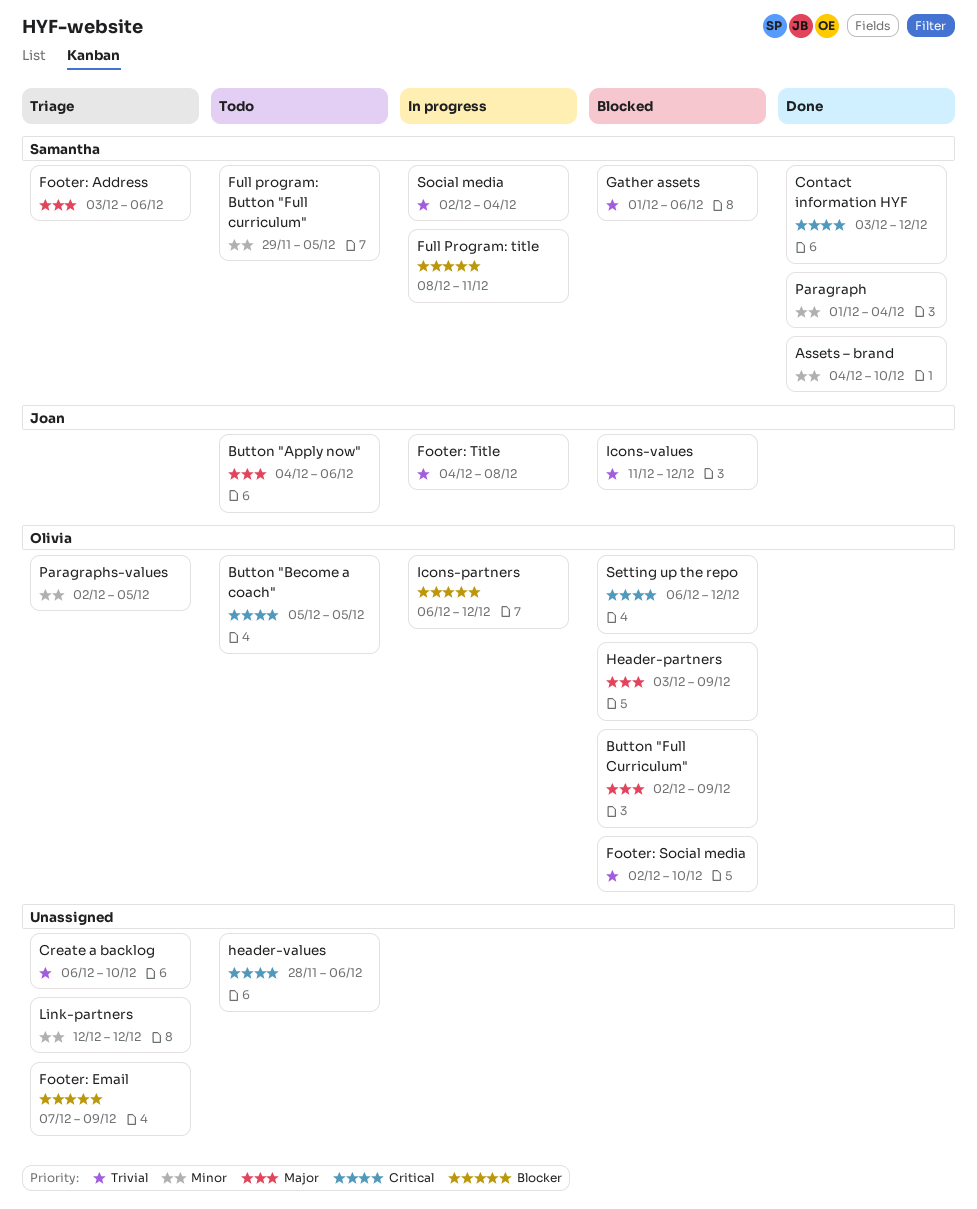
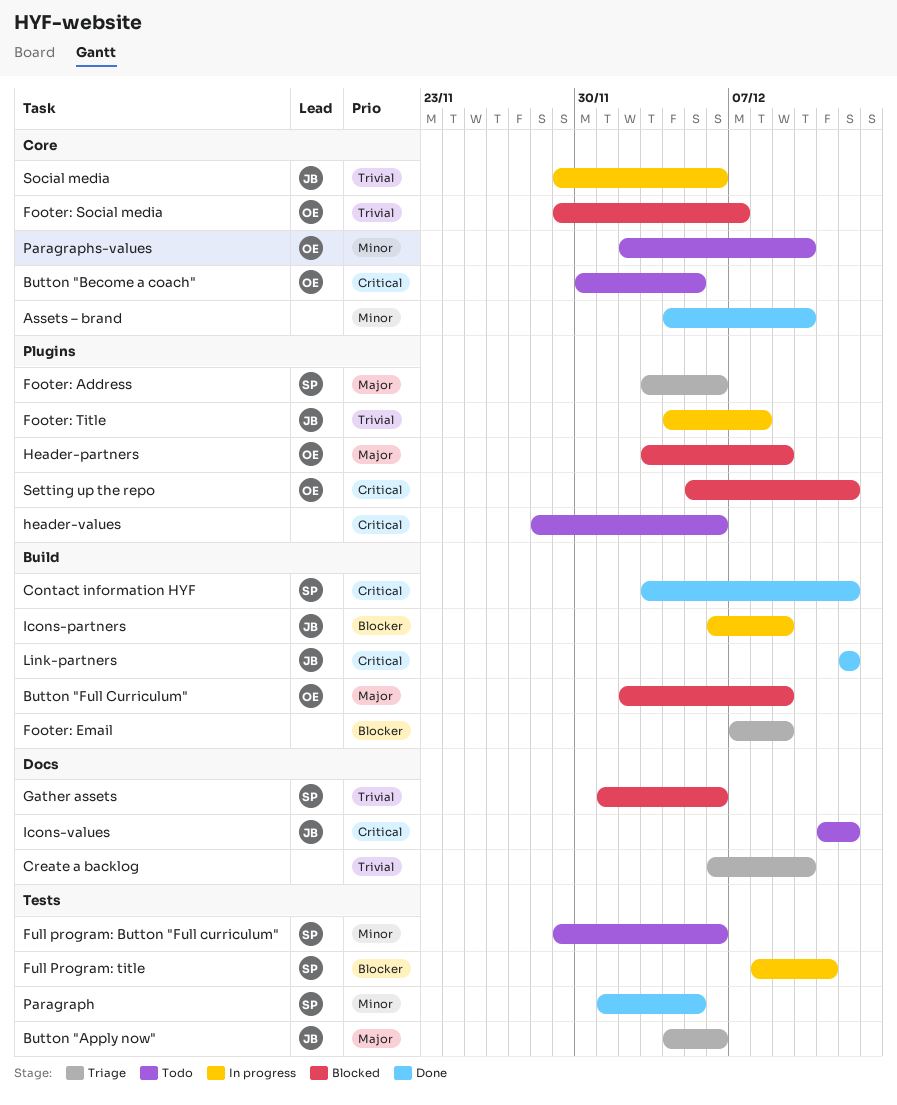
Assets – brand, owner: Samantha -> none
Button "Apply now", status: Todo -> Triage
Button "Become a coach", start: Dec 5 -> Nov 30
Footer: Social media, start: Dec 2 -> Nov 29
Footer: Social media, due: Dec 10 -> Dec 7
Full program: Button "Full curriculum", due: Dec 5 -> Dec 6
Icons-partners, owner: Olivia -> Joan
Icons-partners, due: Dec 12 -> Dec 9
Icons-values, status: Blocked -> Todo
Icons-values, priority: Trivial -> Critical
Link-partners, status: Triage -> Done
Link-partners, owner: none -> Joan
Link-partners, priority: Minor -> Critical
Paragraph, due: Dec 4 -> Dec 5
Paragraphs-values, status: Triage -> Todo
Paragraphs-values, due: Dec 5 -> Dec 10
Setting up the repo, start: Dec 6 -> Dec 5
Social media, owner: Samantha -> Joan
Social media, start: Dec 2 -> Nov 29
Social media, due: Dec 4 -> Dec 6

